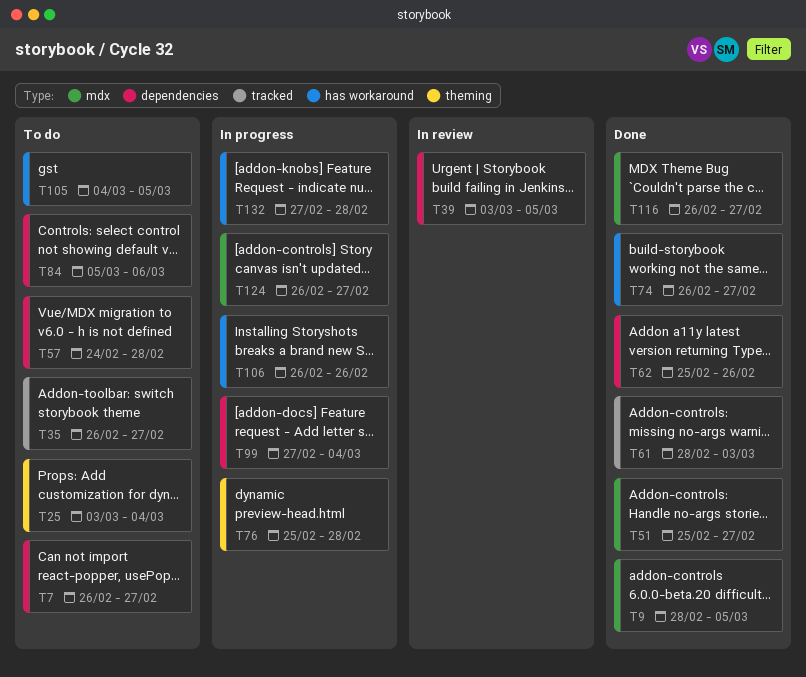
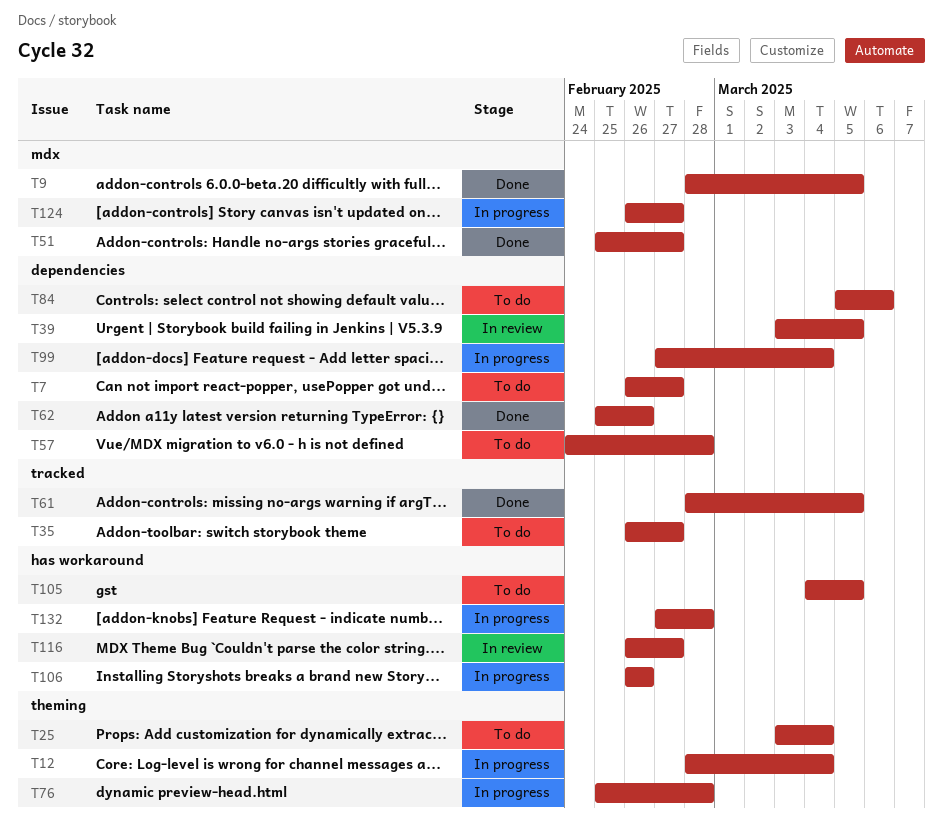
T12: none -> present
T61, due: Mar 3 -> Mar 5
T74: present -> none
T116, status: Done -> In review
T116, label: mdx -> has workaround

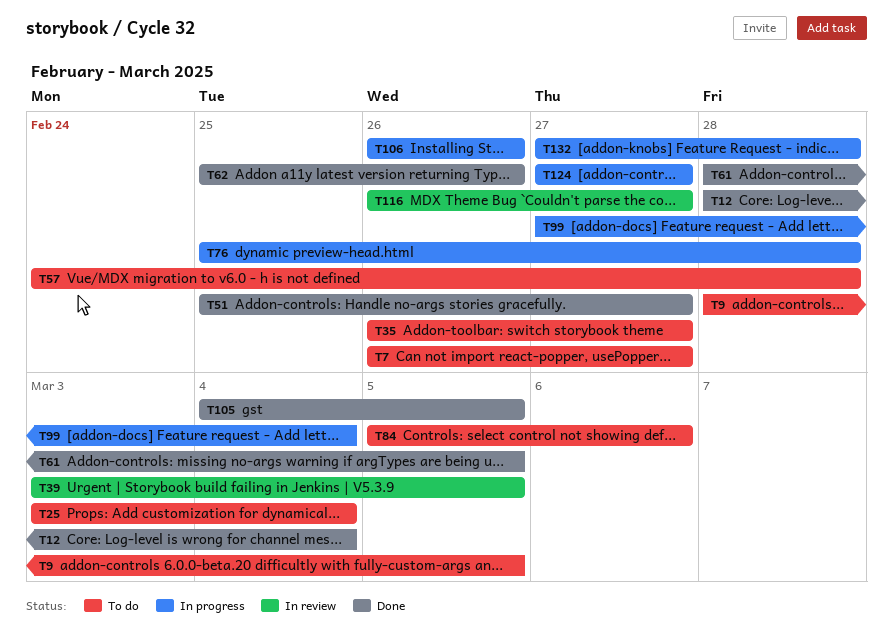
T9, status: Done -> To do
T12, status: In progress -> Done
T105, status: To do -> Done
T124, start: Feb 26 -> Feb 27

